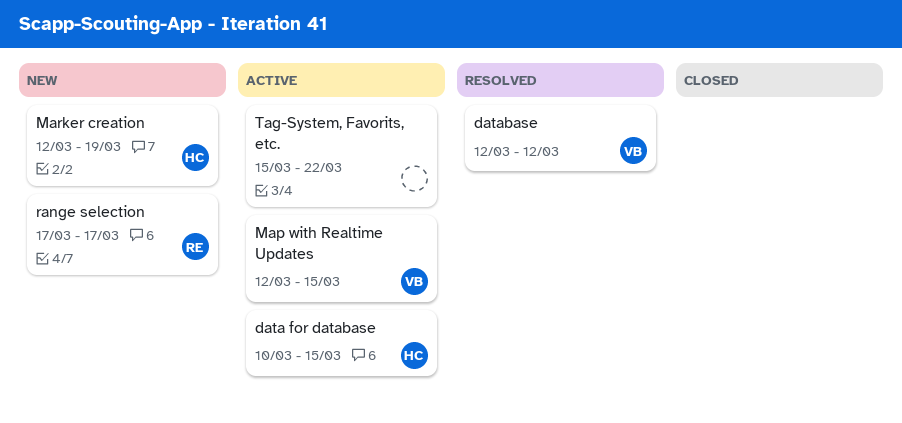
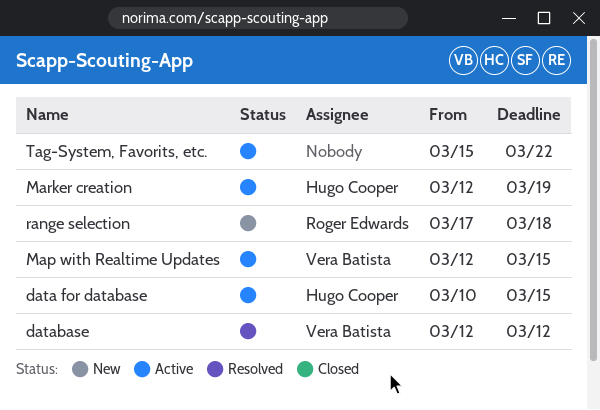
Marker creation, status: New -> Active
range selection, due: Mar 17 -> Mar 18

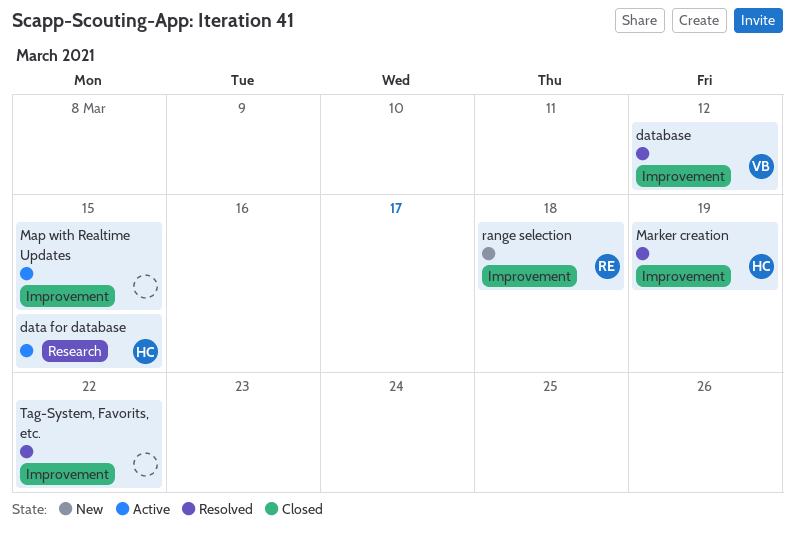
Map with Realtime Updates, owner: Vera Batista -> none
Marker creation, status: Active -> Resolved
Tag-System, Favorits, etc., status: Active -> Resolved

